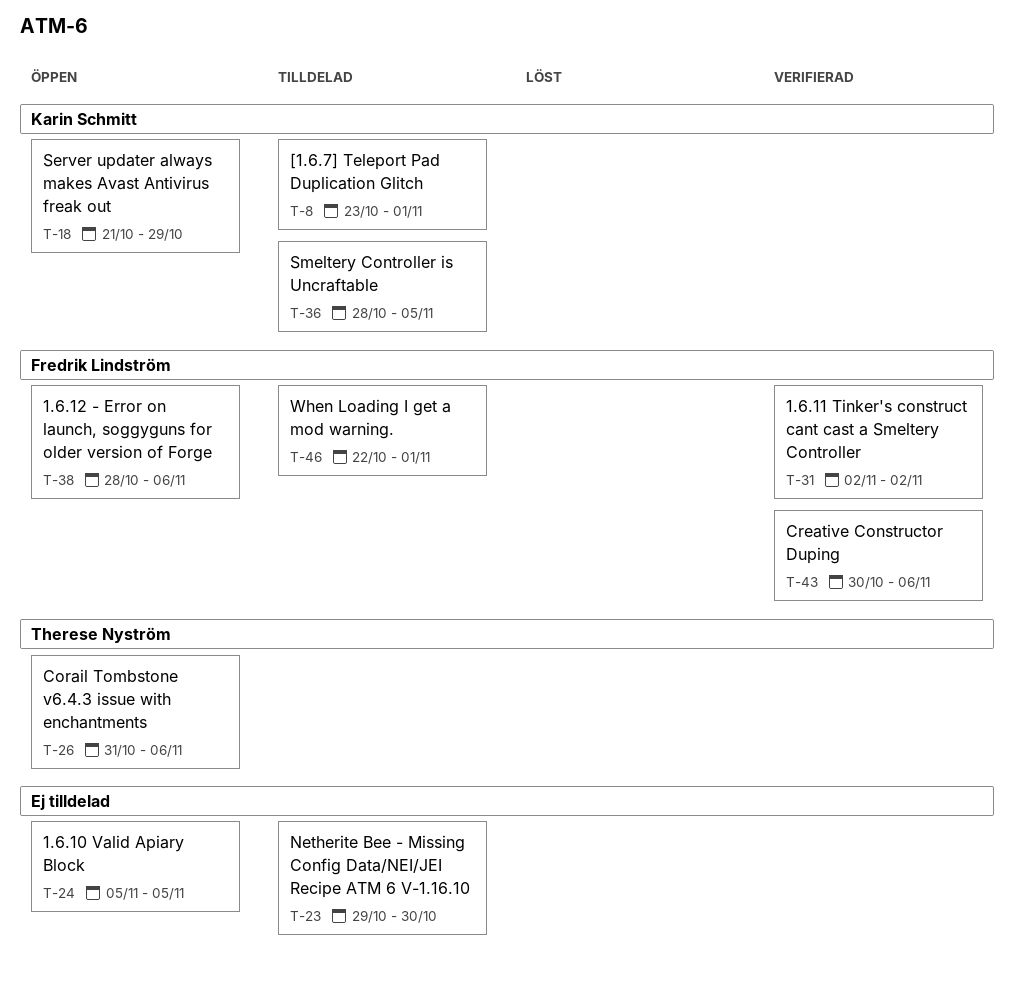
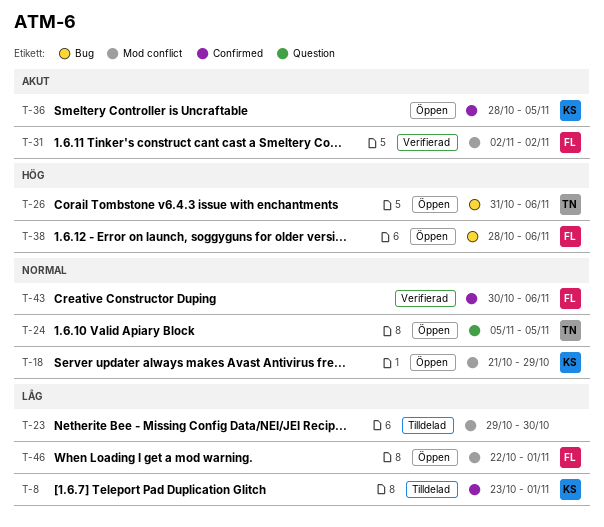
T-24, owner: none -> Therese Nyström
T-36, status: Tilldelad -> Öppen
T-46, status: Tilldelad -> Öppen

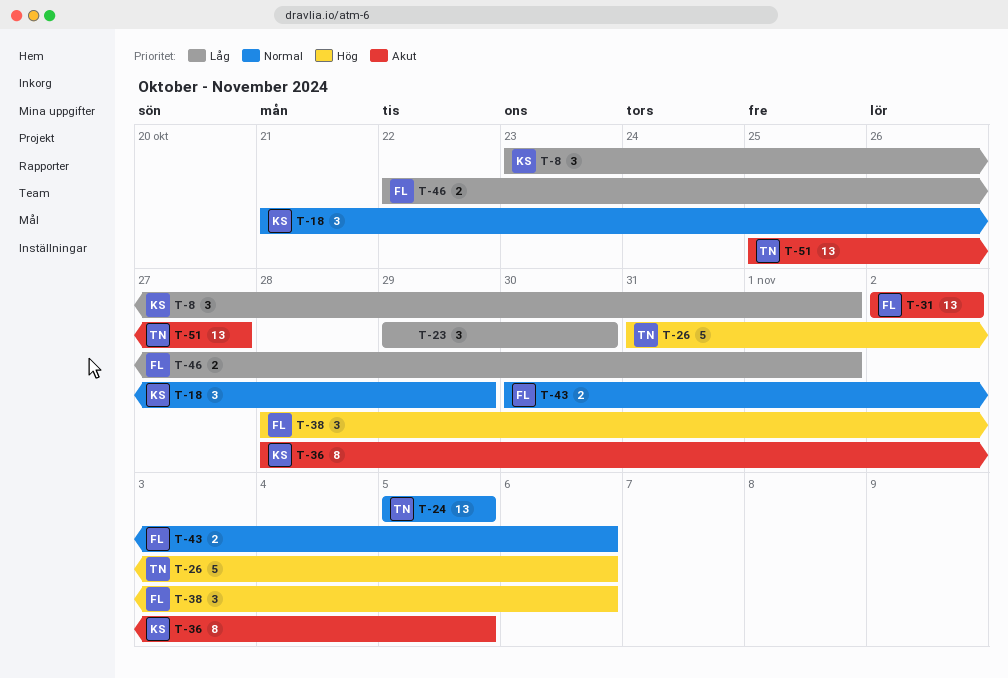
T-51: none -> present

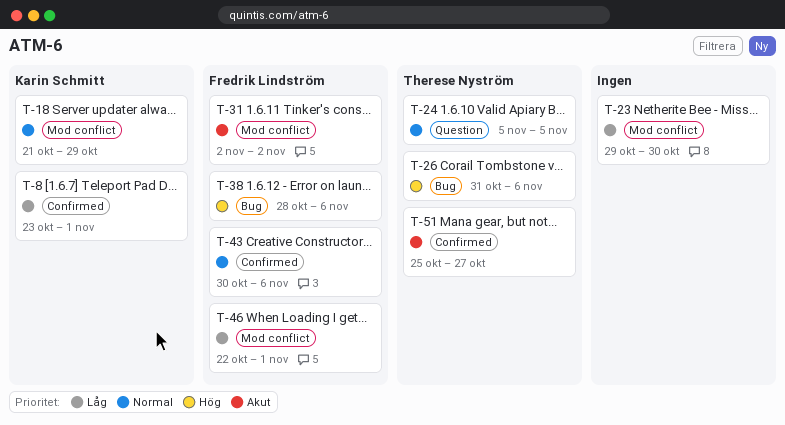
T-36: present -> none

